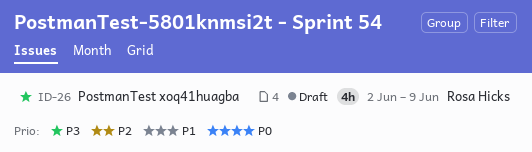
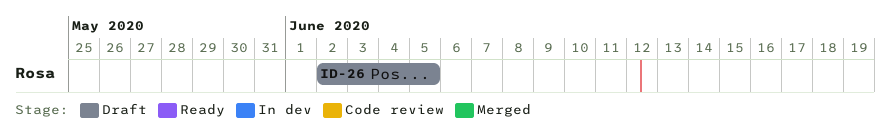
ID-26, due: Jun 9 -> Jun 5

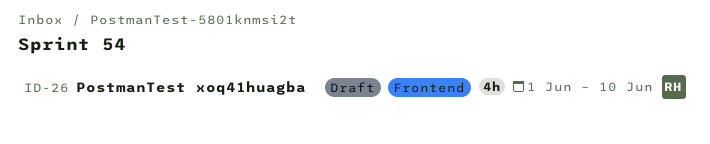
ID-26, start: Jun 2 -> Jun 1
ID-26, due: Jun 5 -> Jun 10

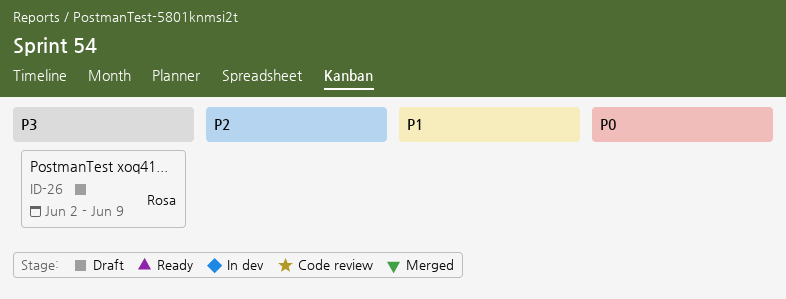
ID-26, start: Jun 1 -> Jun 2
ID-26, due: Jun 10 -> Jun 9

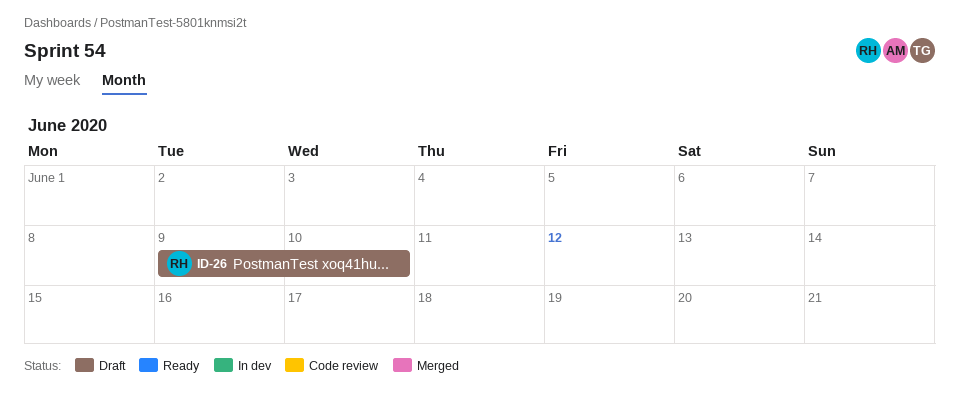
ID-26, start: Jun 2 -> Jun 9
ID-26, due: Jun 9 -> Jun 10

